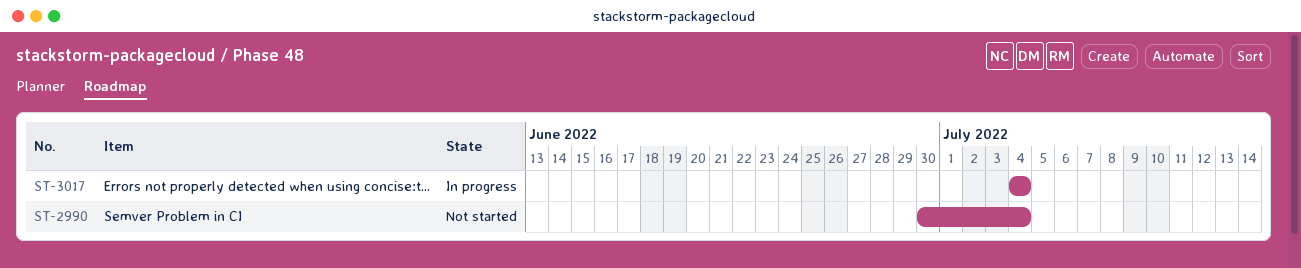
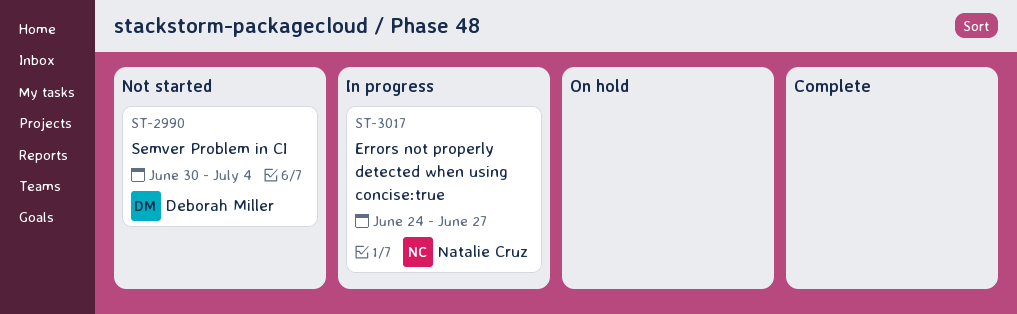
ST-3017, start: Jul 4 -> Jun 24
ST-3017, due: Jul 4 -> Jun 27

